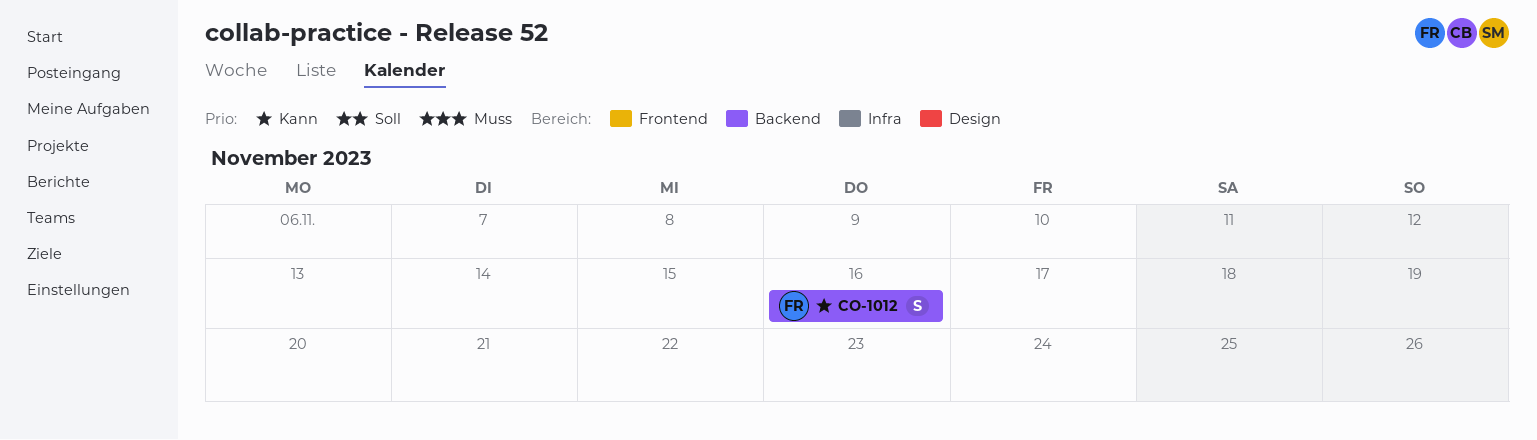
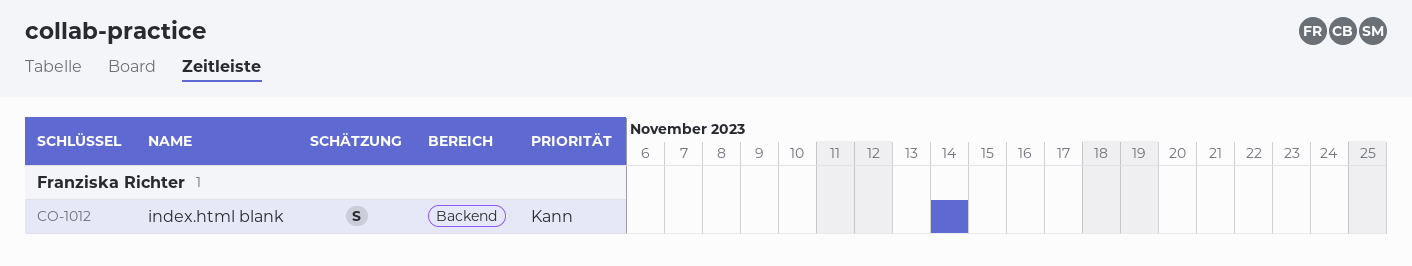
CO-1012, start: Nov 16 -> Nov 14
CO-1012, due: Nov 16 -> Nov 14

